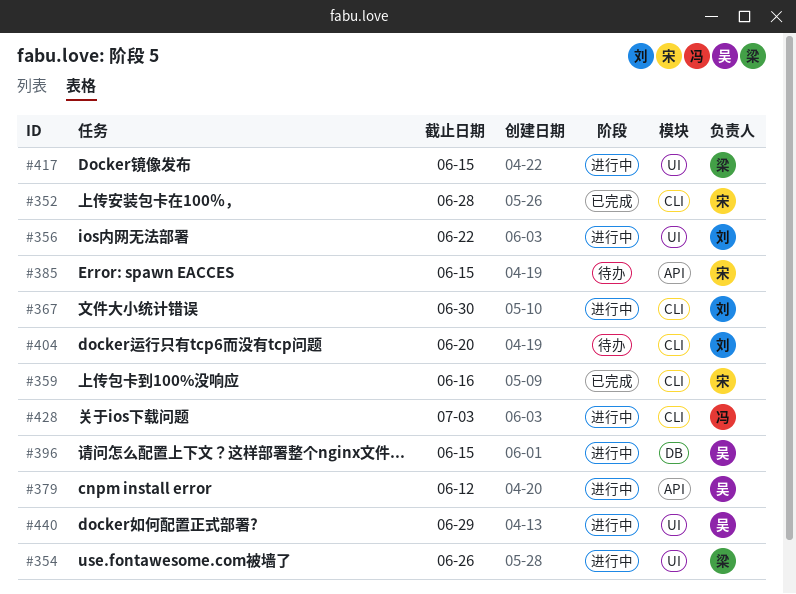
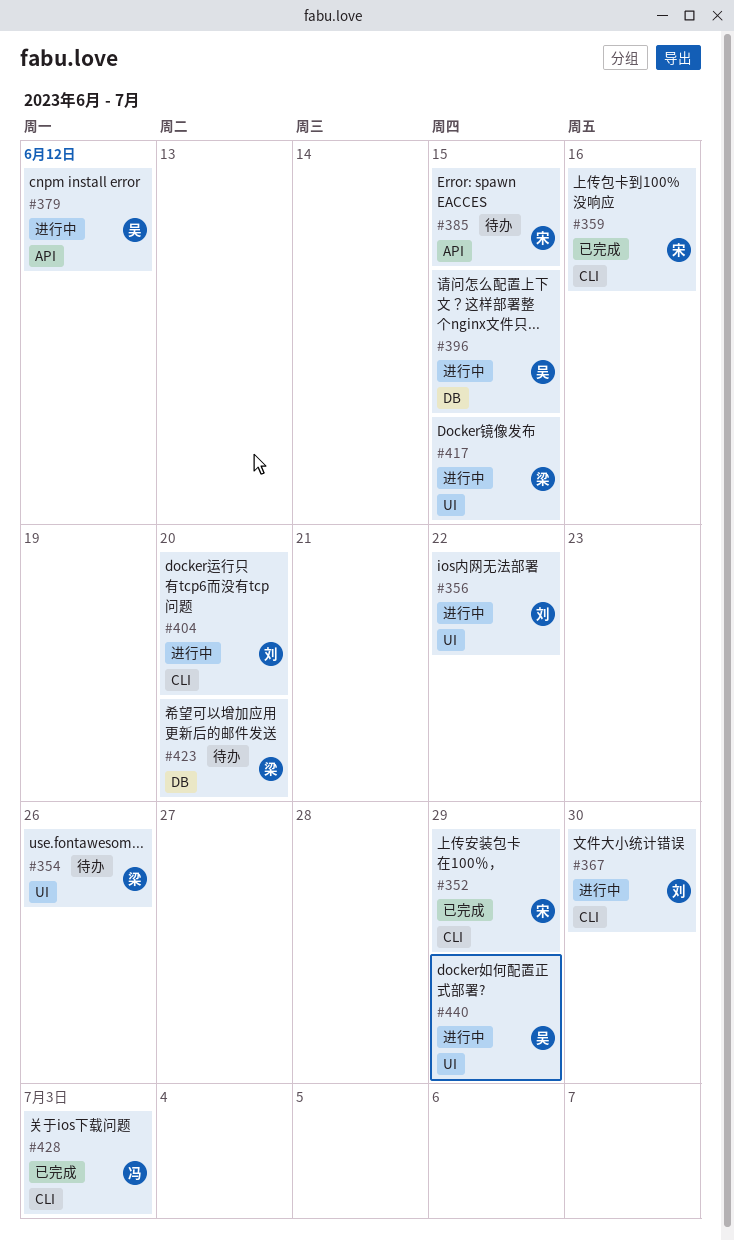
#352, due: Jun 28 -> Jun 29
#354, status: 进行中 -> 待办
#404, status: 待办 -> 进行中
#423: none -> present
#428, status: 进行中 -> 已完成

